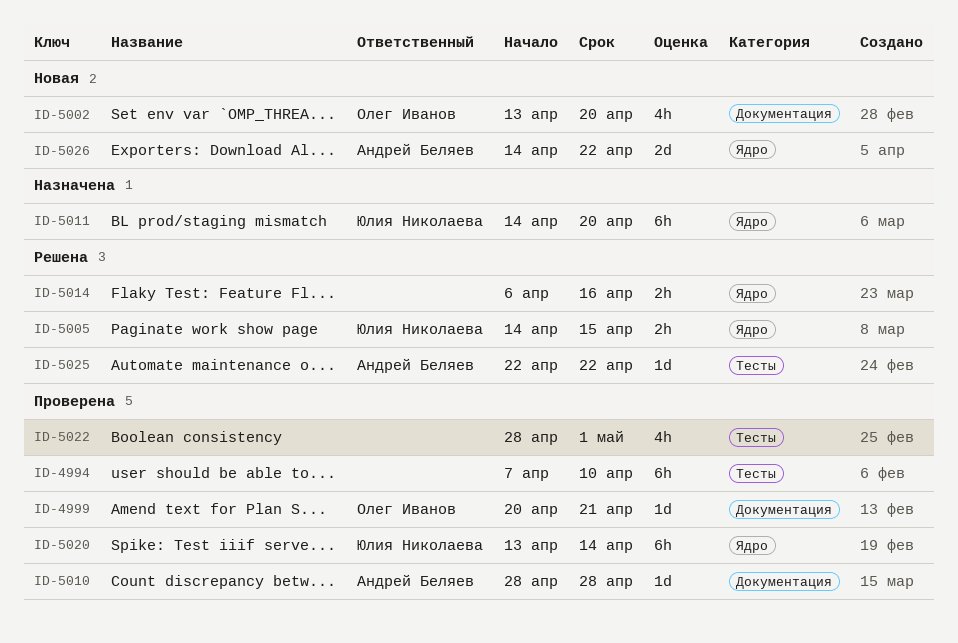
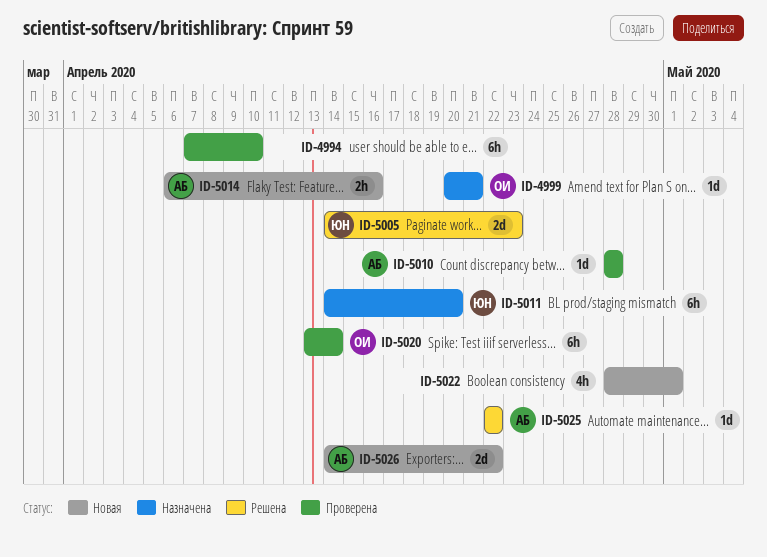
ID-4999, status: Проверена -> Назначена
ID-5002: present -> none
ID-5005, estimate: 2h -> 2d
ID-5005, due: Apr 15 -> Apr 23
ID-5014, status: Решена -> Новая
ID-5014, owner: none -> Андрей Беляев
ID-5020, owner: Юлия Николаева -> Олег Иванов
ID-5022, status: Проверена -> Новая

